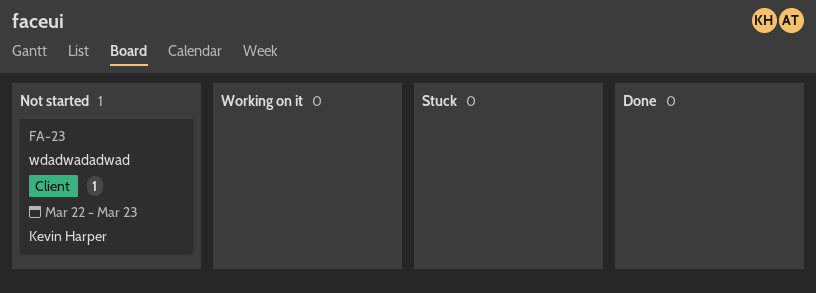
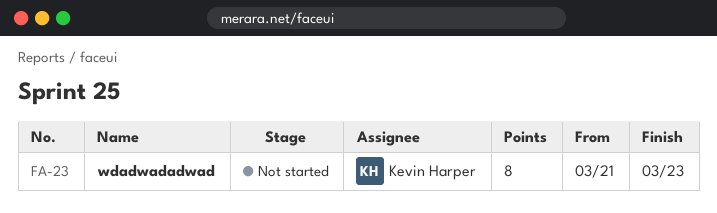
FA-23, estimate: 1 -> 8
FA-23, start: Mar 22 -> Mar 21

